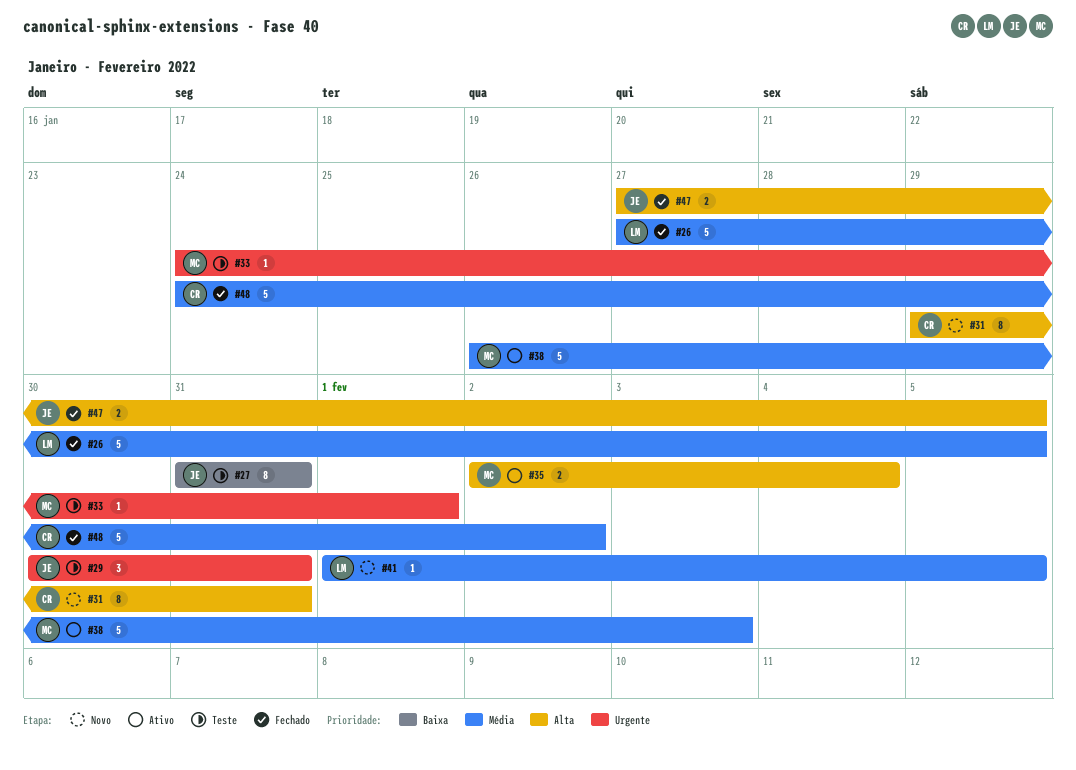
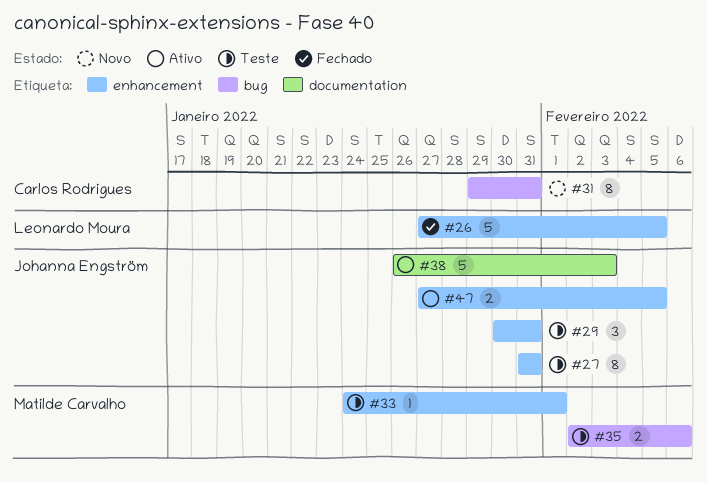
#35, status: Ativo -> Teste
#35, due: Feb 4 -> Feb 6
#38, owner: Matilde Carvalho -> Johanna Engström
#41: present -> none
#47, status: Fechado -> Ativo
#48: present -> none

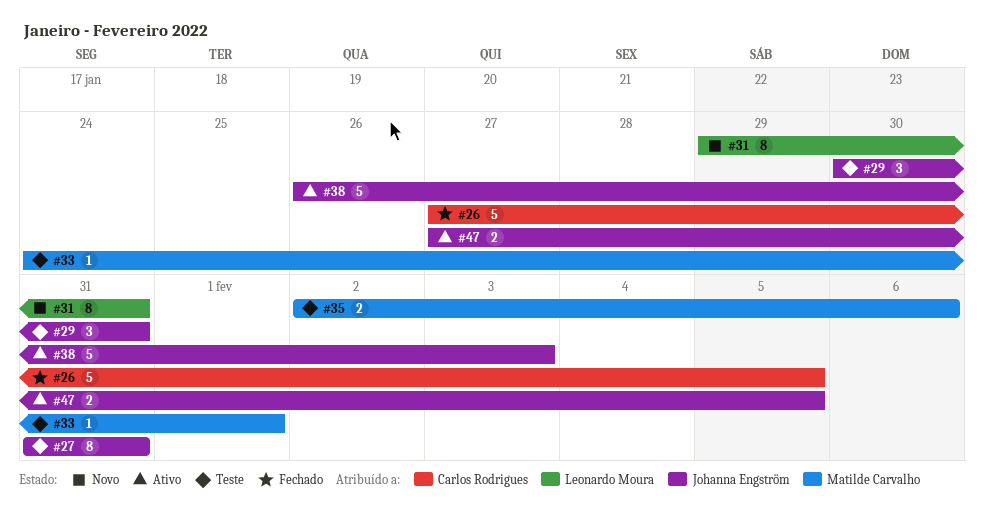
#26, owner: Leonardo Moura -> Carlos Rodrigues
#31, owner: Carlos Rodrigues -> Leonardo Moura

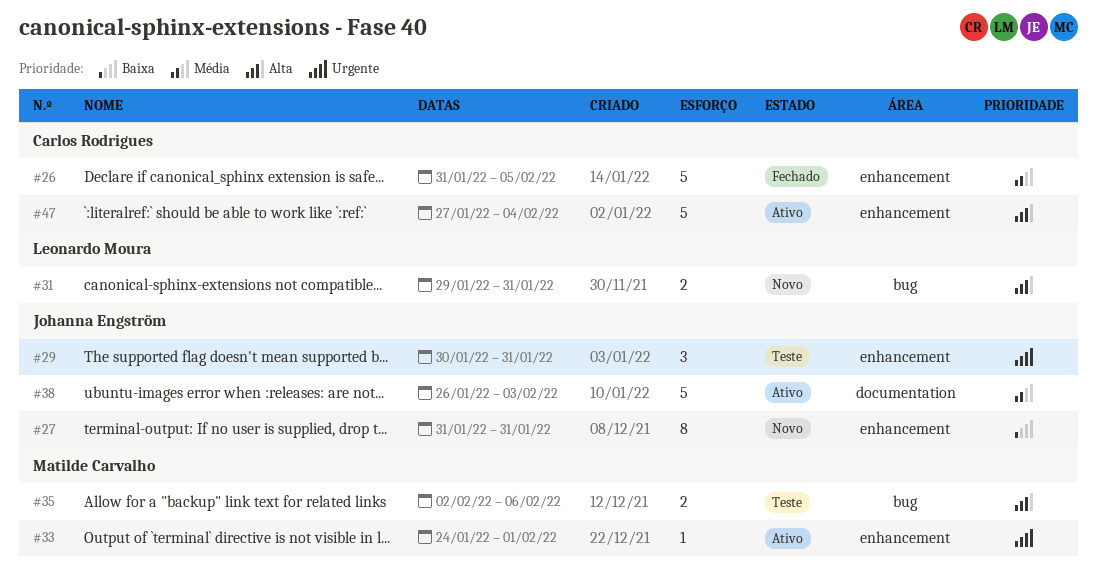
#26, start: Jan 27 -> Jan 31
#27, status: Teste -> Novo
#31, estimate: 8 -> 2
#33, status: Teste -> Ativo
#47, owner: Johanna Engström -> Carlos Rodrigues
#47, estimate: 2 -> 5
#47, due: Feb 5 -> Feb 4

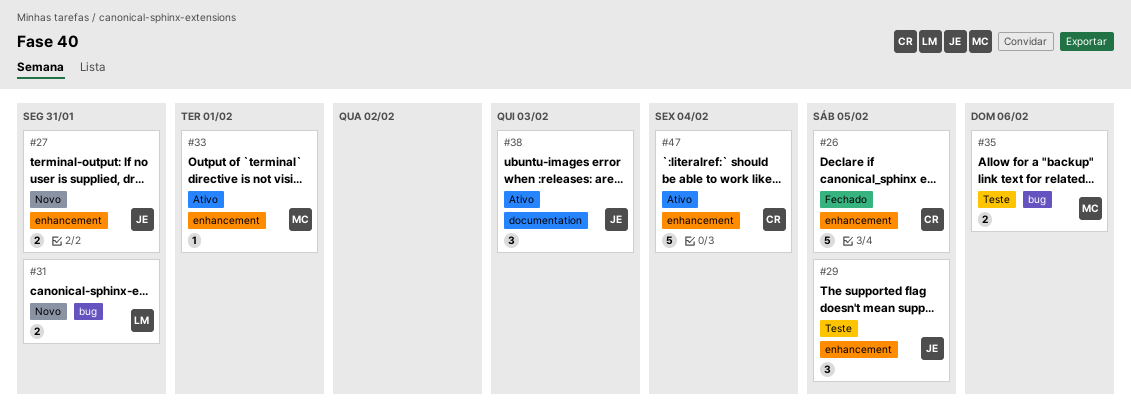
#27, estimate: 8 -> 2
#29, due: Jan 31 -> Feb 5
#38, estimate: 5 -> 3

